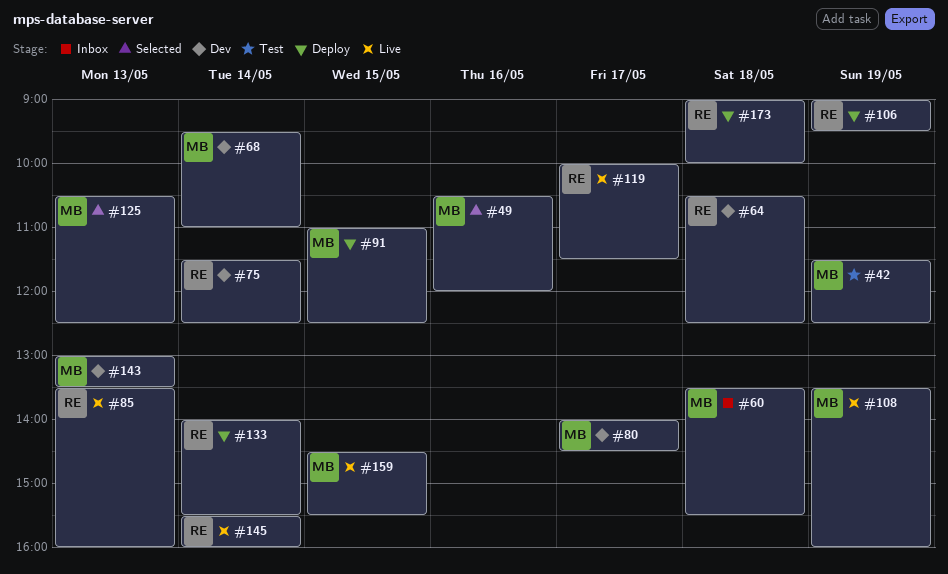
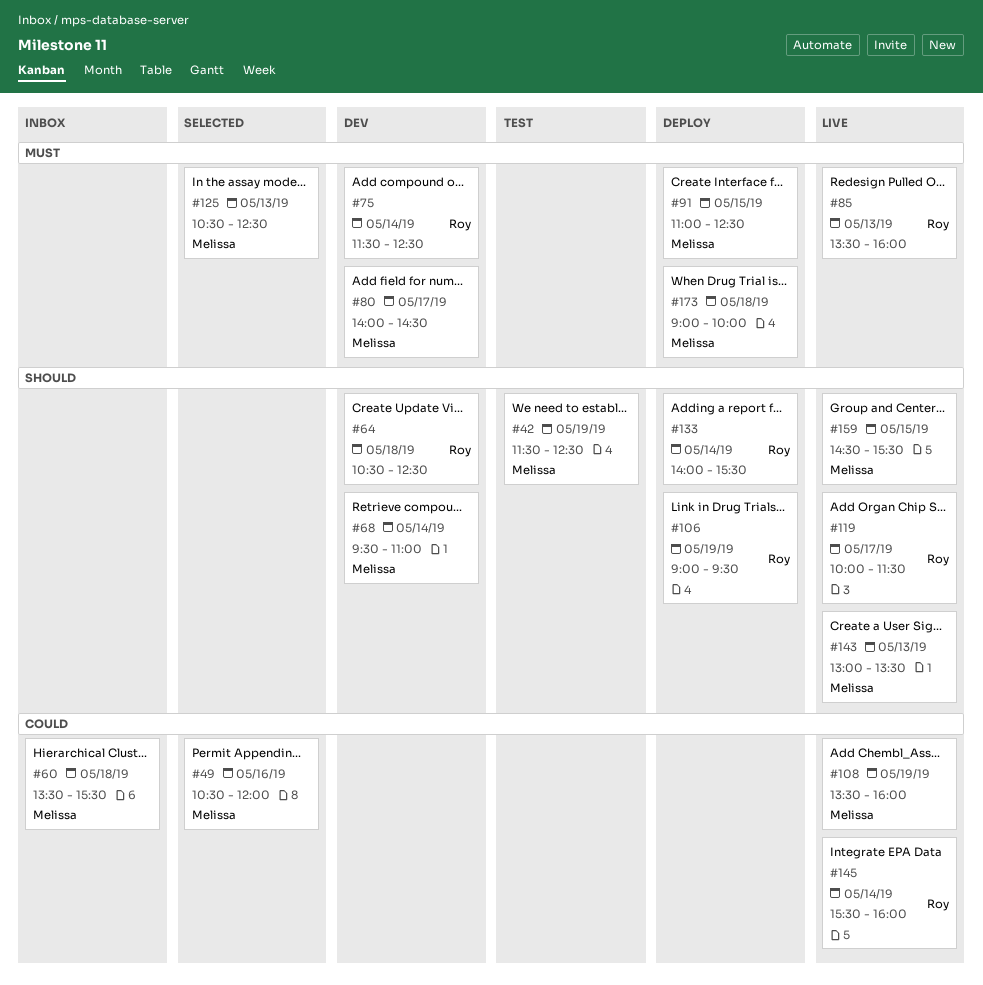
#143, status: Dev -> Live
#173, owner: Roy -> Melissa

